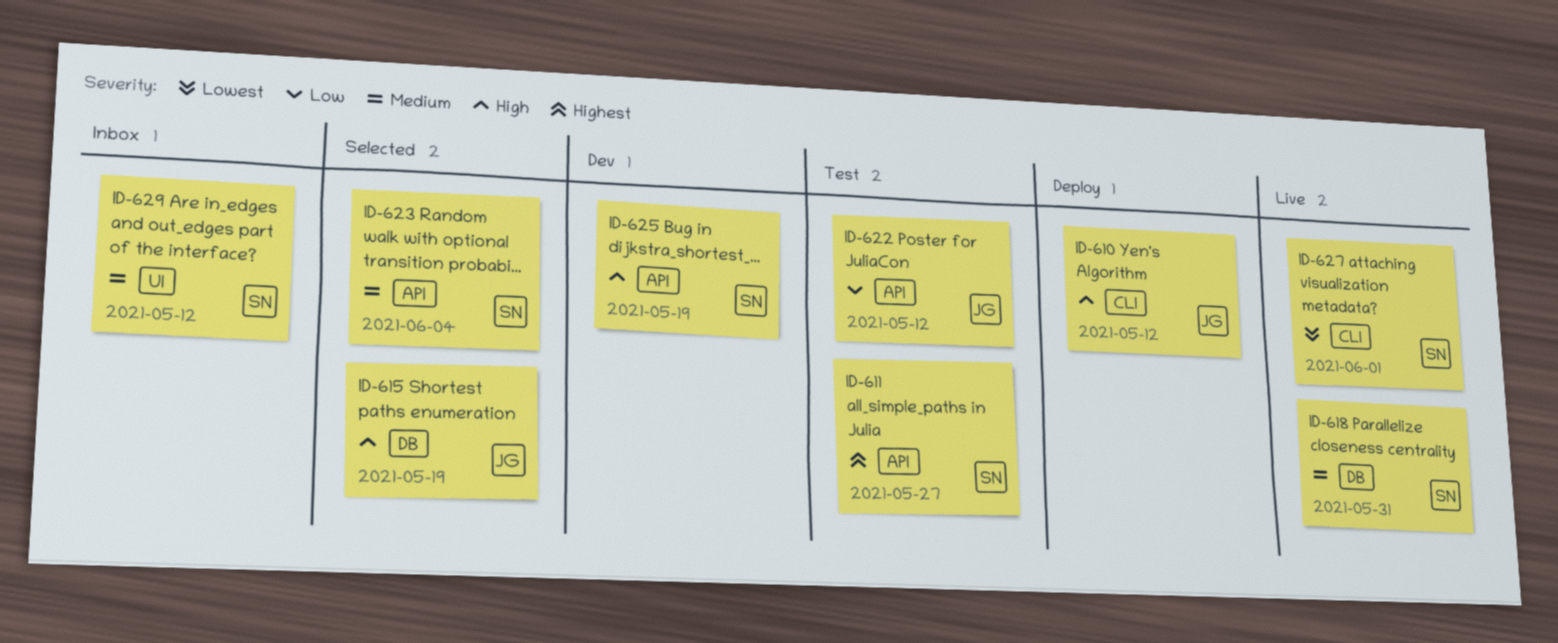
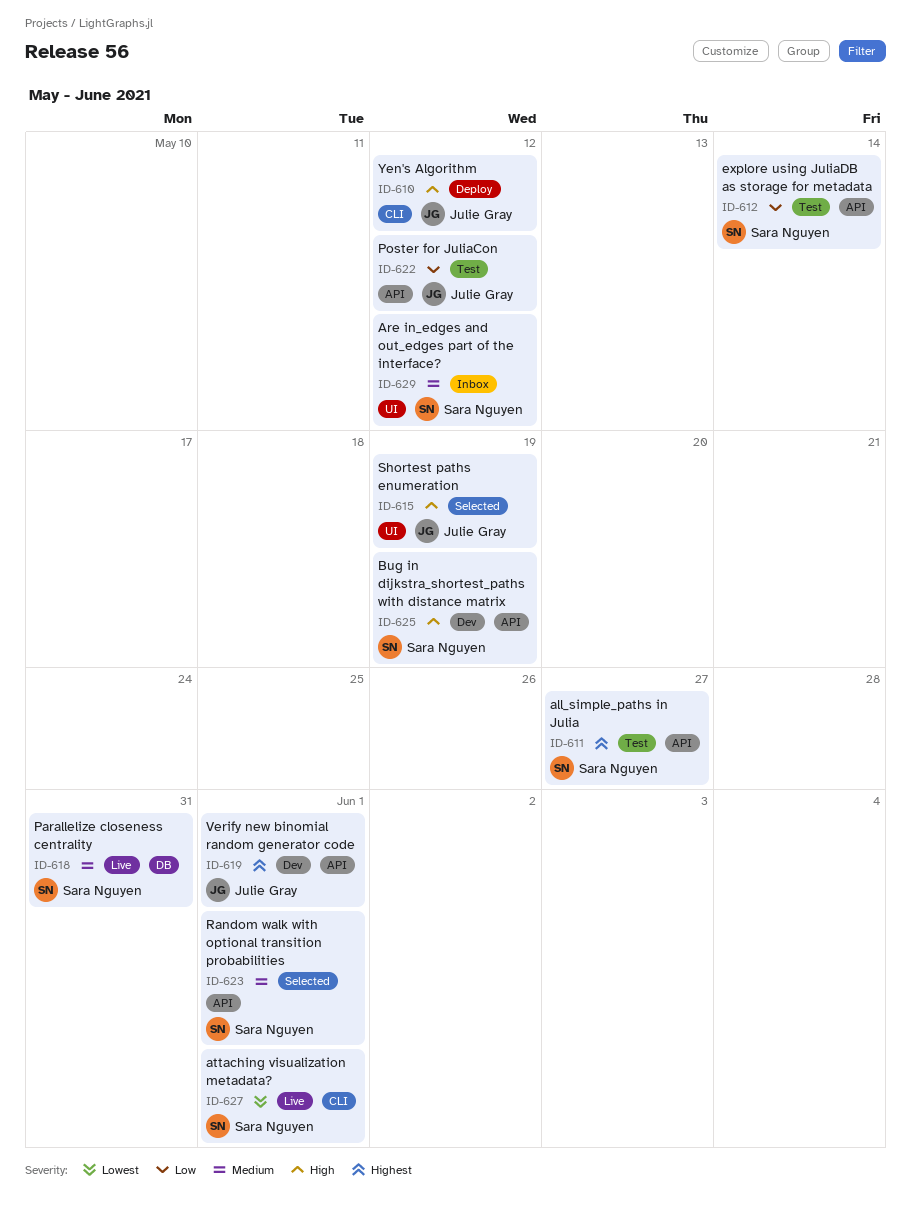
ID-612: none -> present
ID-615, label: DB -> UI
ID-619: none -> present
ID-623, due: Jun 4 -> Jun 1

